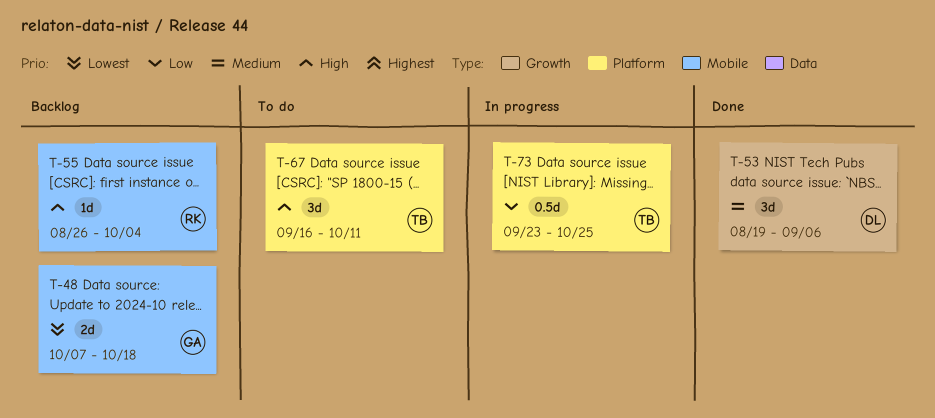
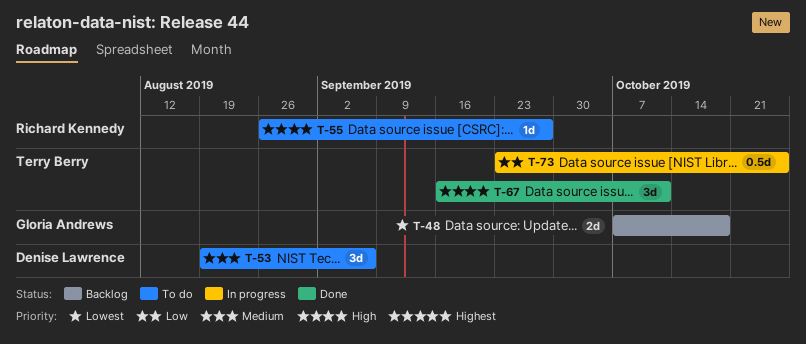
T-53, status: Done -> To do
T-55, status: Backlog -> To do
T-55, due: Oct 4 -> Sep 27
T-67, status: To do -> Done

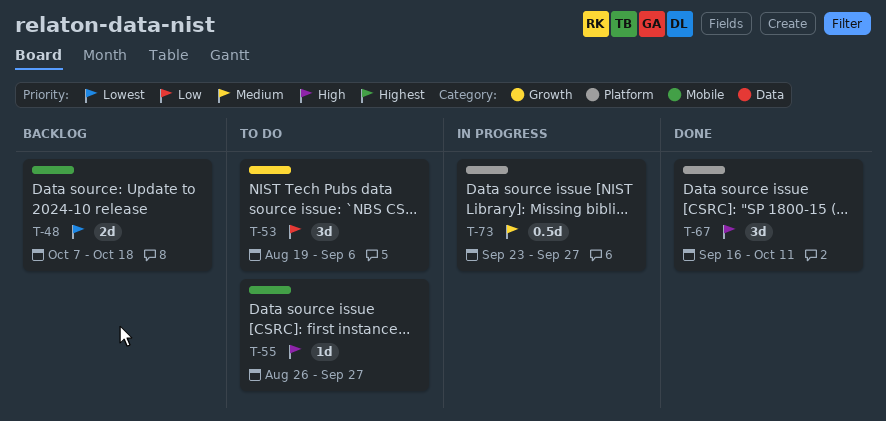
T-53, priority: Medium -> Low
T-73, priority: Low -> Medium
T-73, due: Oct 25 -> Sep 27

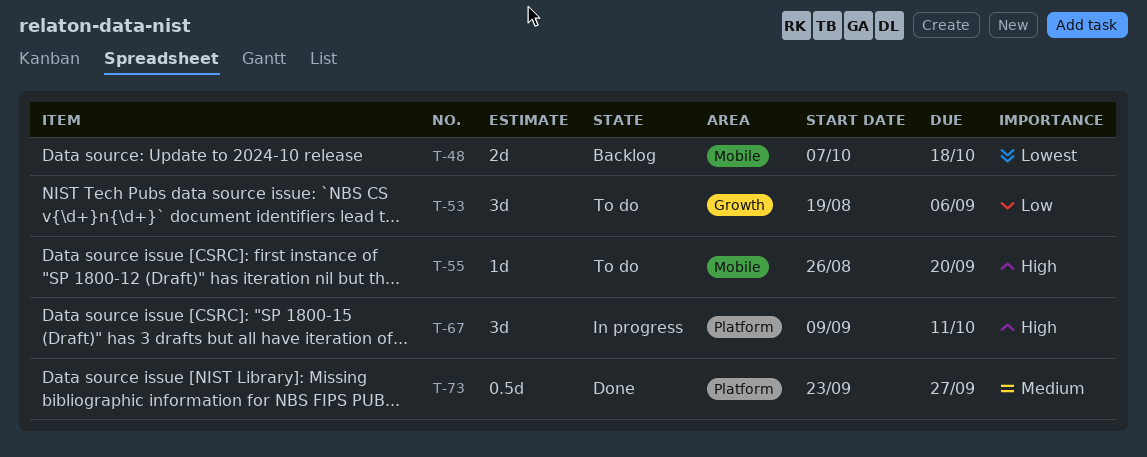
T-55, due: Sep 27 -> Sep 20
T-67, status: Done -> In progress
T-67, start: Sep 16 -> Sep 9
T-73, status: In progress -> Done

